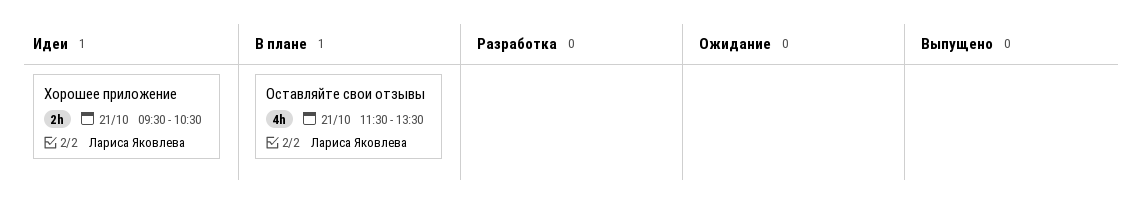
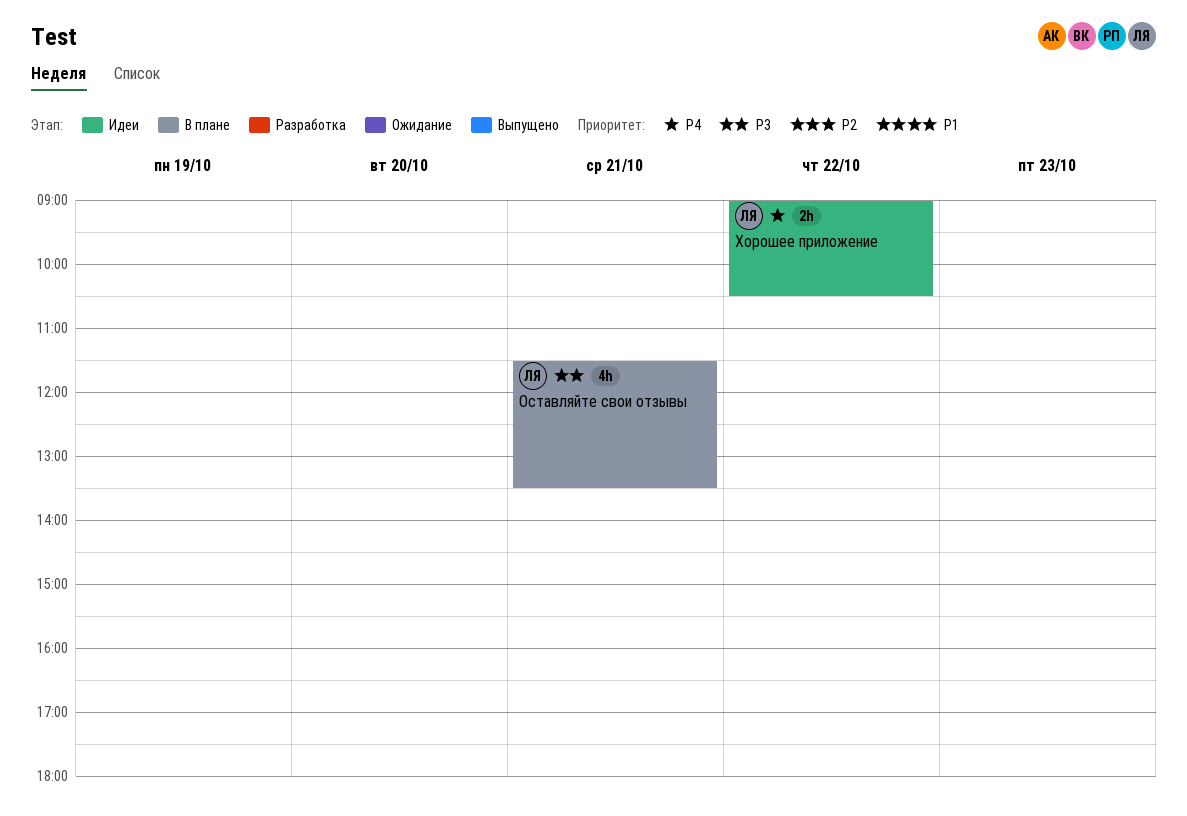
Хорошее приложение, day: Oct 21 -> Oct 22
Хорошее приложение, begins: 09:30 -> 09:00

